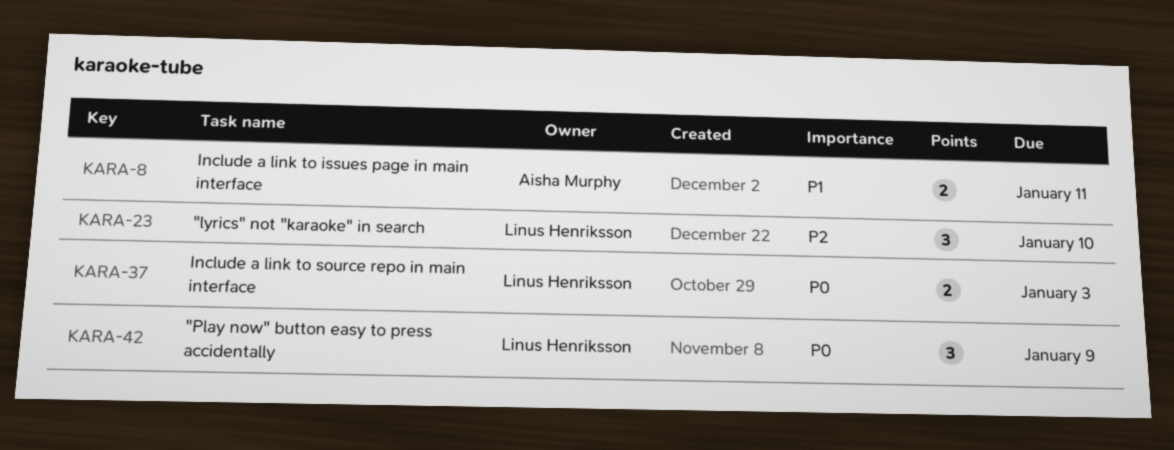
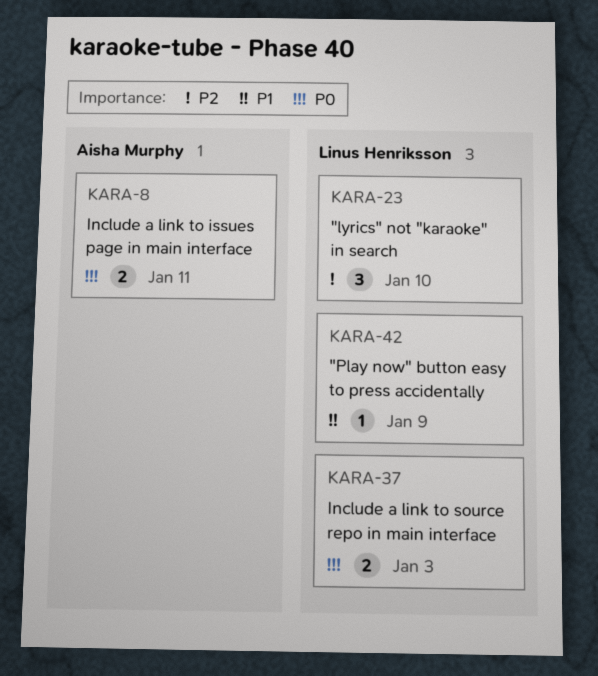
KARA-8, priority: P1 -> P0
KARA-42, priority: P0 -> P1
KARA-42, estimate: 3 -> 1

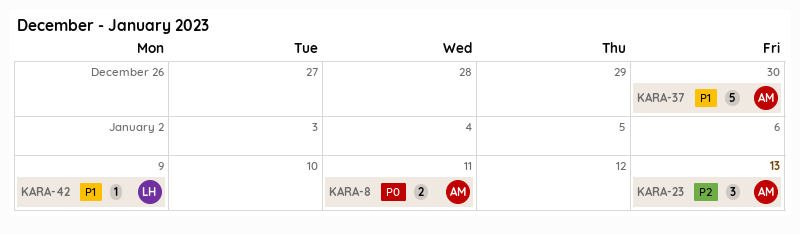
KARA-23, owner: Linus Henriksson -> Aisha Murphy
KARA-23, due: Jan 10 -> Jan 13
KARA-37, owner: Linus Henriksson -> Aisha Murphy
KARA-37, priority: P0 -> P1
KARA-37, estimate: 2 -> 5
KARA-37, due: Jan 3 -> Dec 30

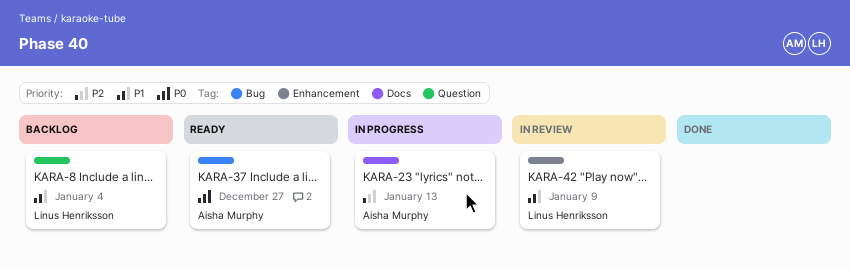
KARA-8, owner: Aisha Murphy -> Linus Henriksson
KARA-8, priority: P0 -> P1
KARA-8, due: Jan 11 -> Jan 4
KARA-37, priority: P1 -> P0
KARA-37, due: Dec 30 -> Dec 27

